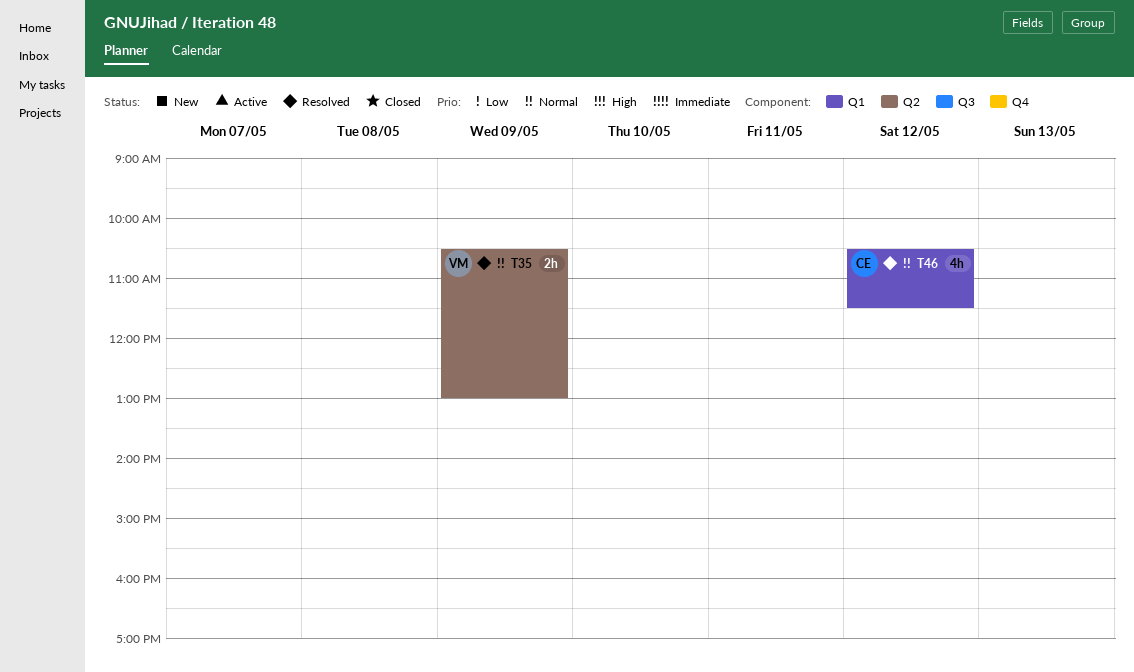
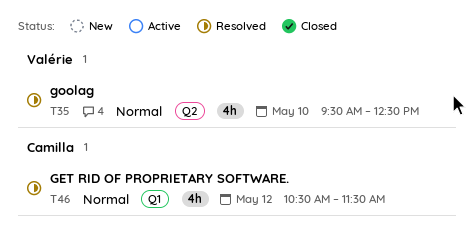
T35, estimate: 2h -> 4h
T35, day: May 9 -> May 10
T35, begins: 10:30 -> 09:30
T35, ends: 13:00 -> 12:30

